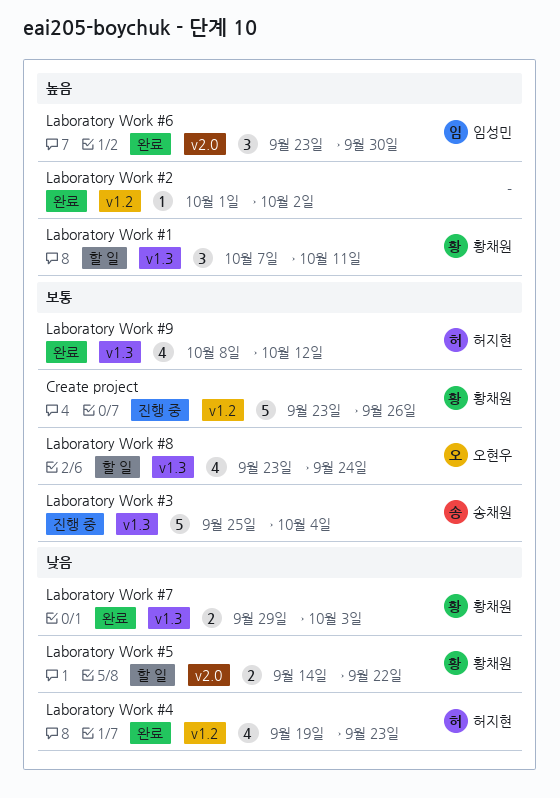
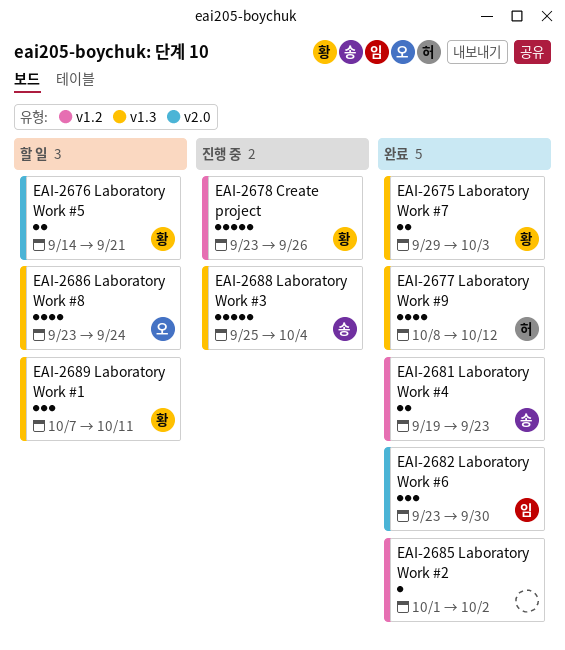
Laboratory Work #4, owner: 허지현 -> 송채원
Laboratory Work #4, estimate: 4 -> 2
Laboratory Work #5, due: Sep 22 -> Sep 21

